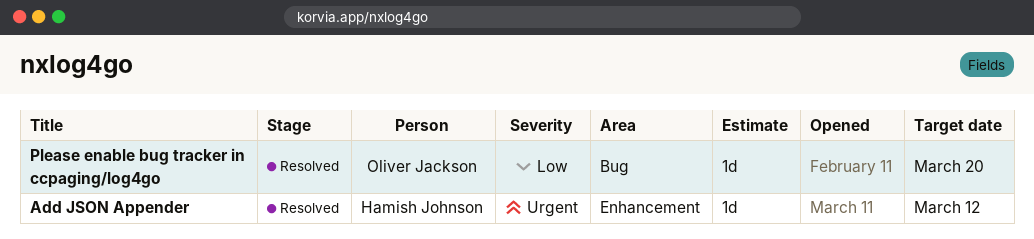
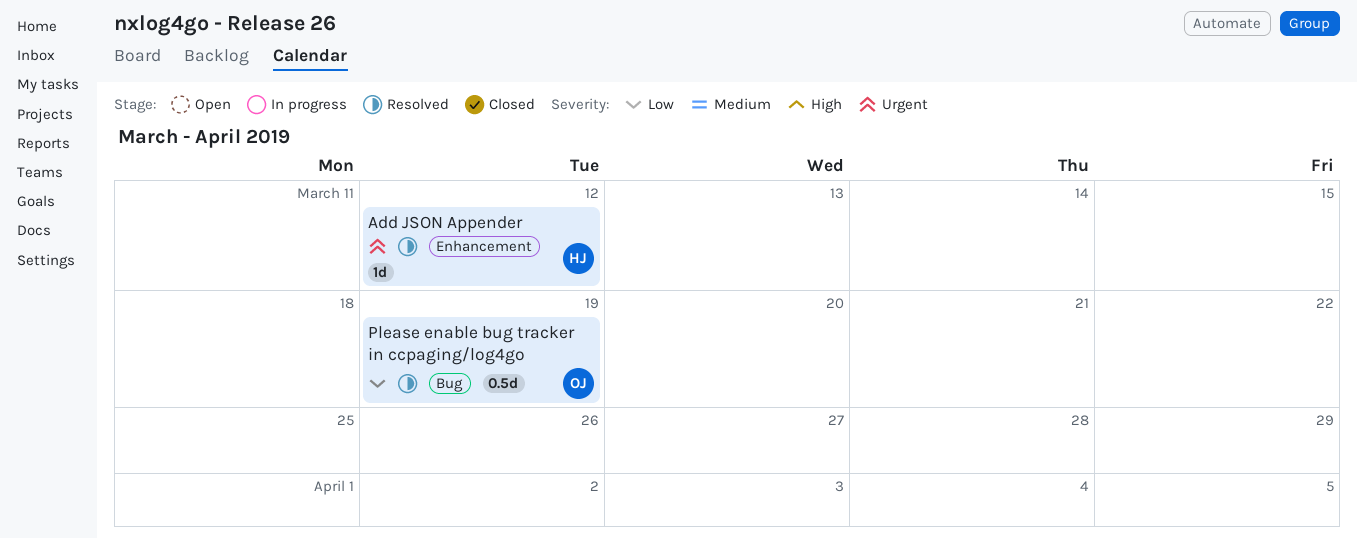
Please enable bug tracker in ccpaging/log4go, estimate: 1d -> 0.5d
Please enable bug tracker in ccpaging/log4go, due: Mar 20 -> Mar 19

